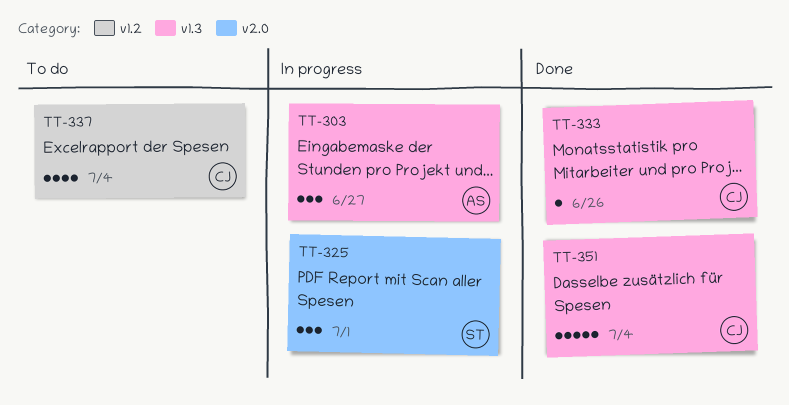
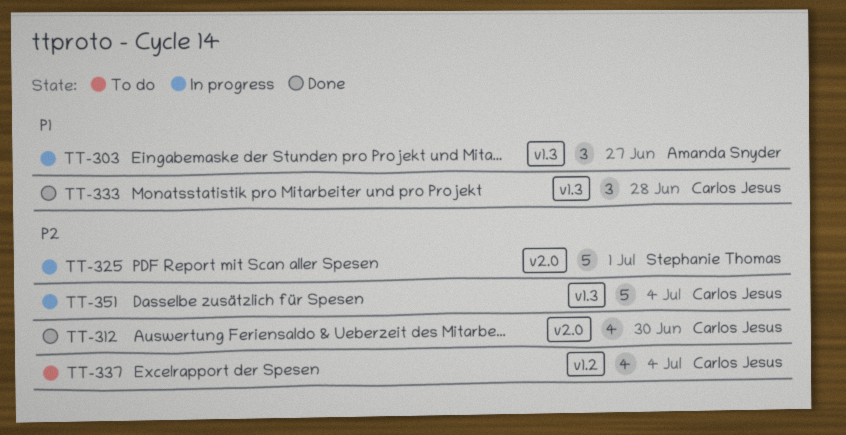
TT-312: none -> present
TT-325, estimate: 3 -> 5
TT-333, estimate: 1 -> 3
TT-333, due: Jun 26 -> Jun 28
TT-351, status: Done -> In progress

